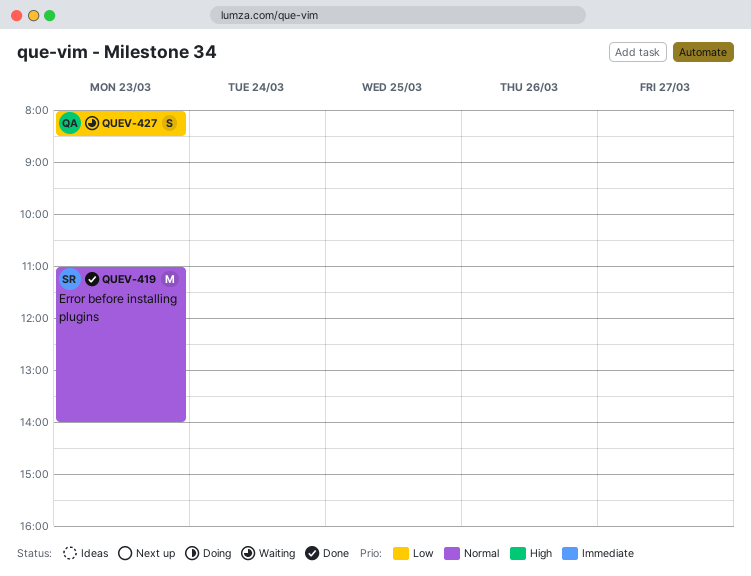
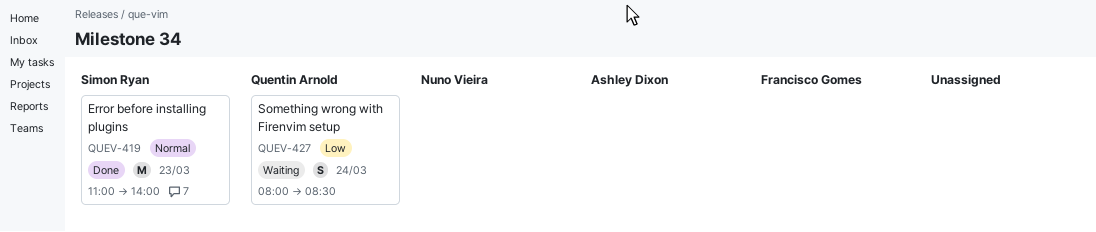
QUEV-427, day: Mar 23 -> Mar 24

